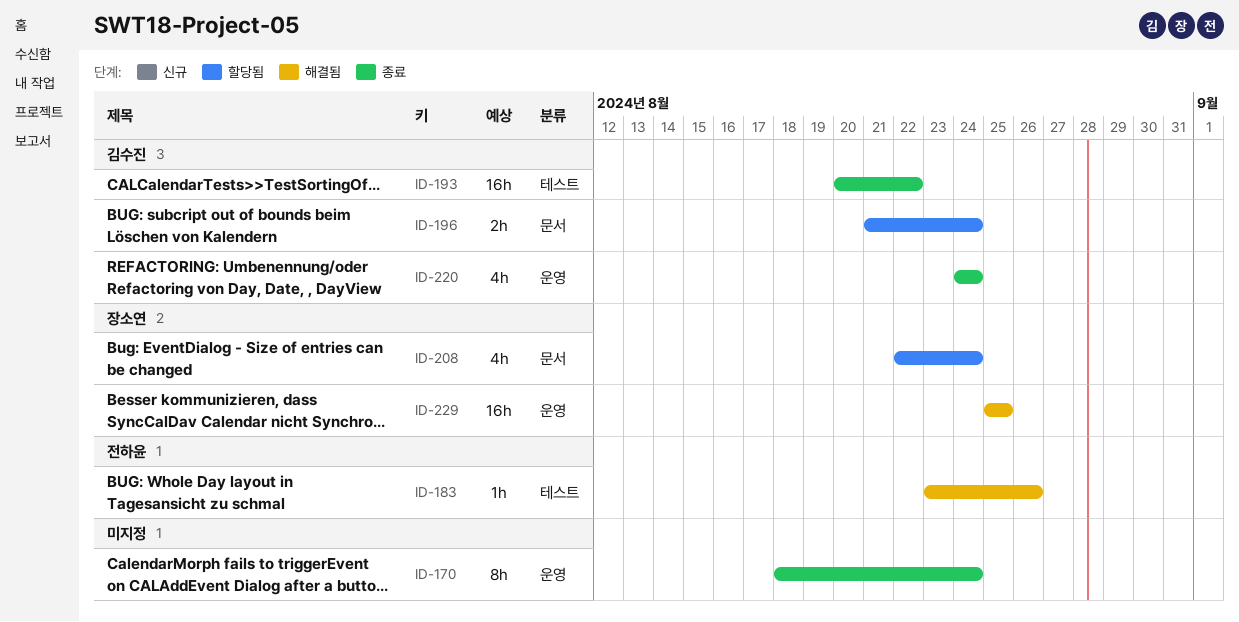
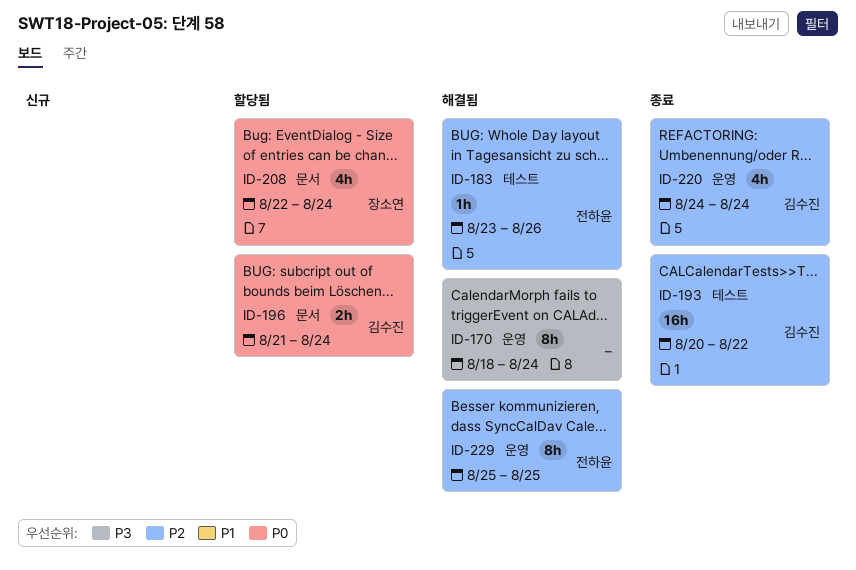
ID-170, status: 종료 -> 해결됨
ID-229, owner: 장소연 -> 전하윤
ID-229, estimate: 16h -> 8h

